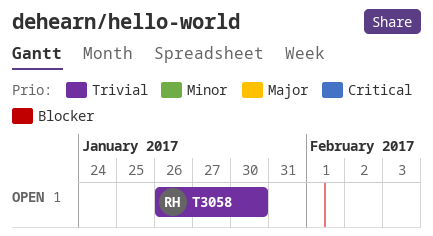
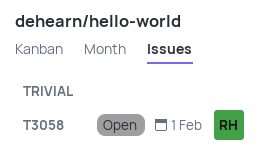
T3058, due: Jan 30 -> Feb 1

